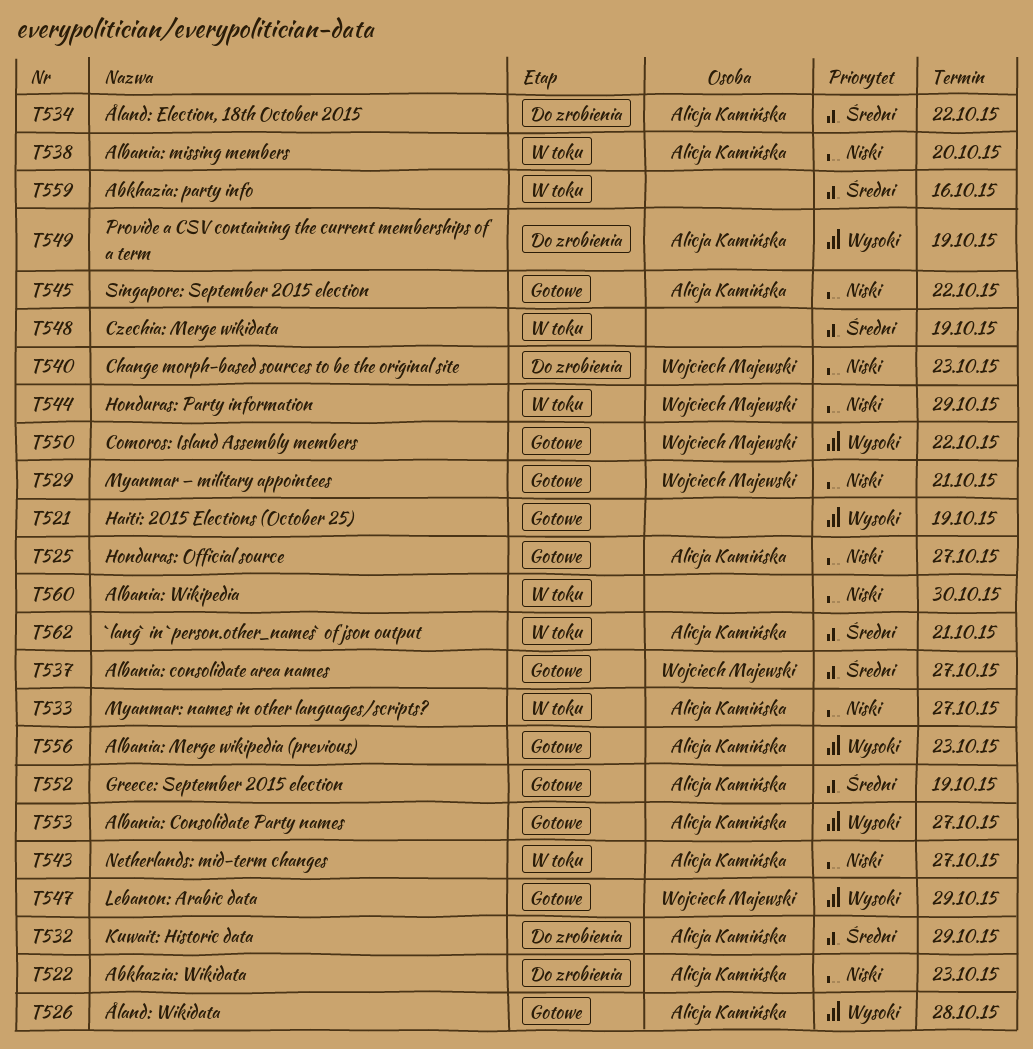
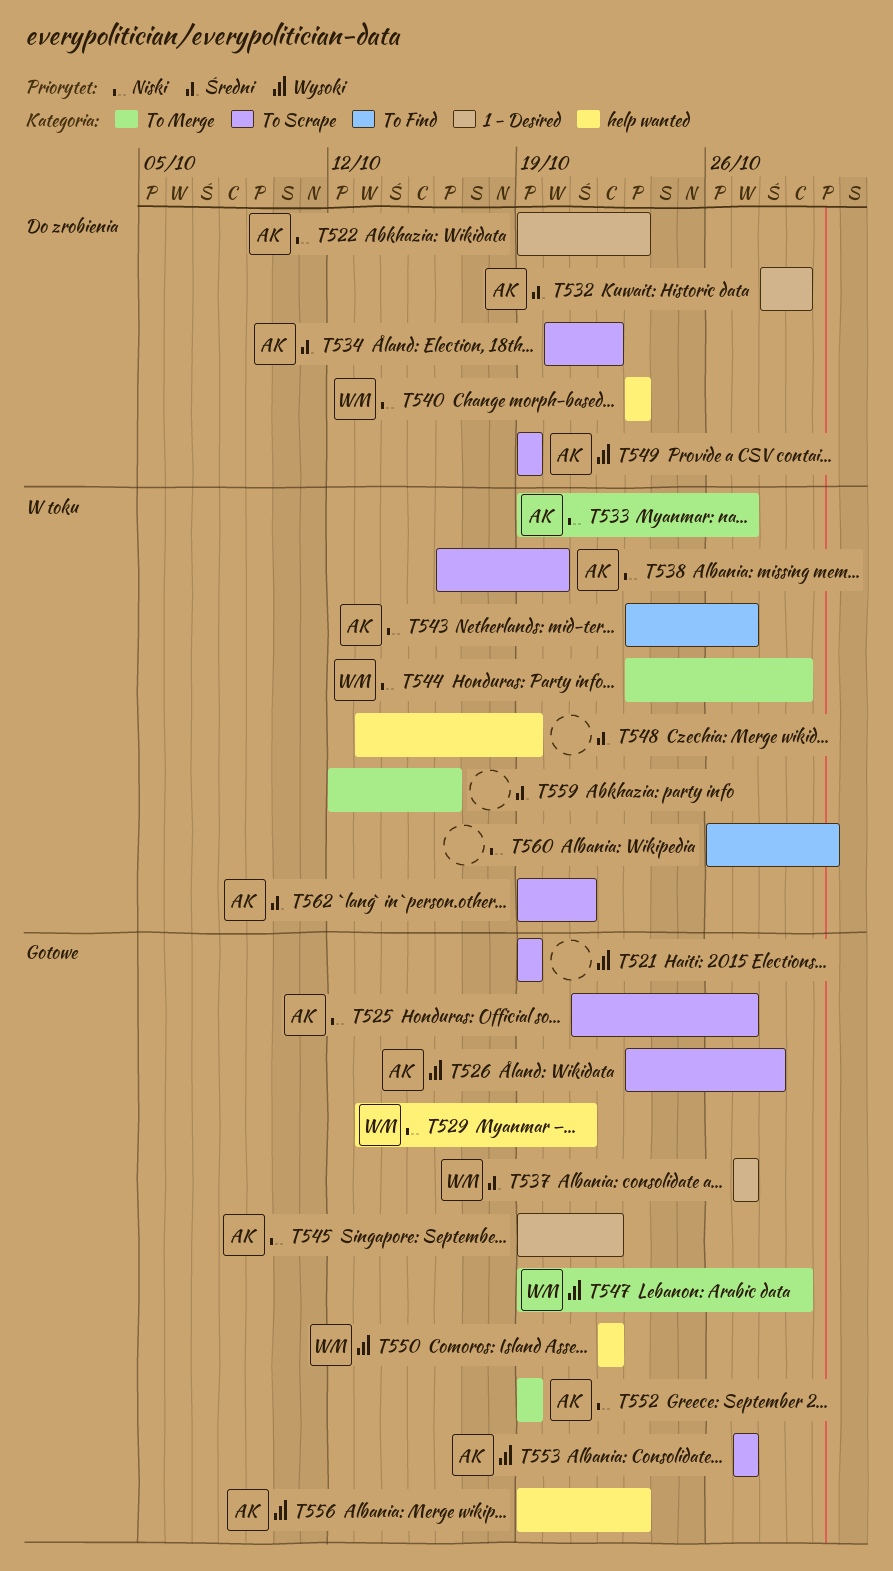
T552, priority: Średni -> Niski

